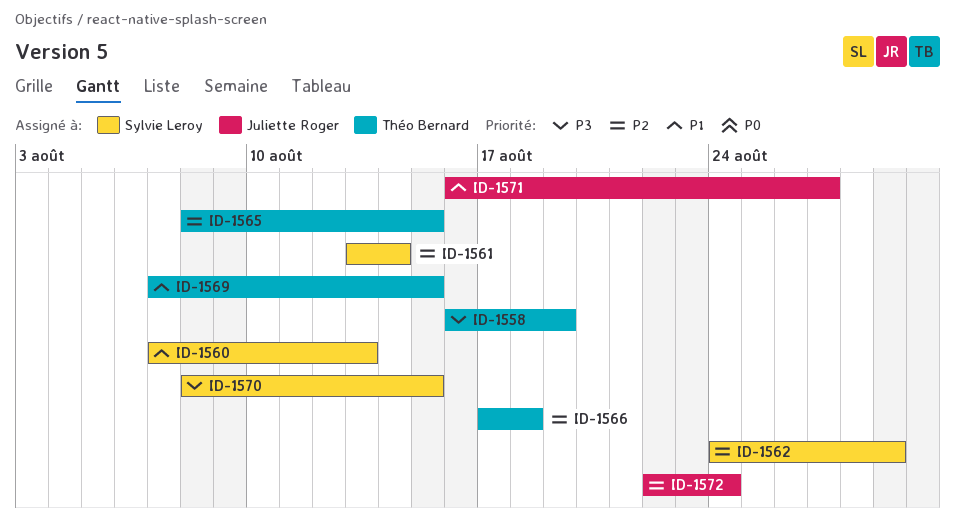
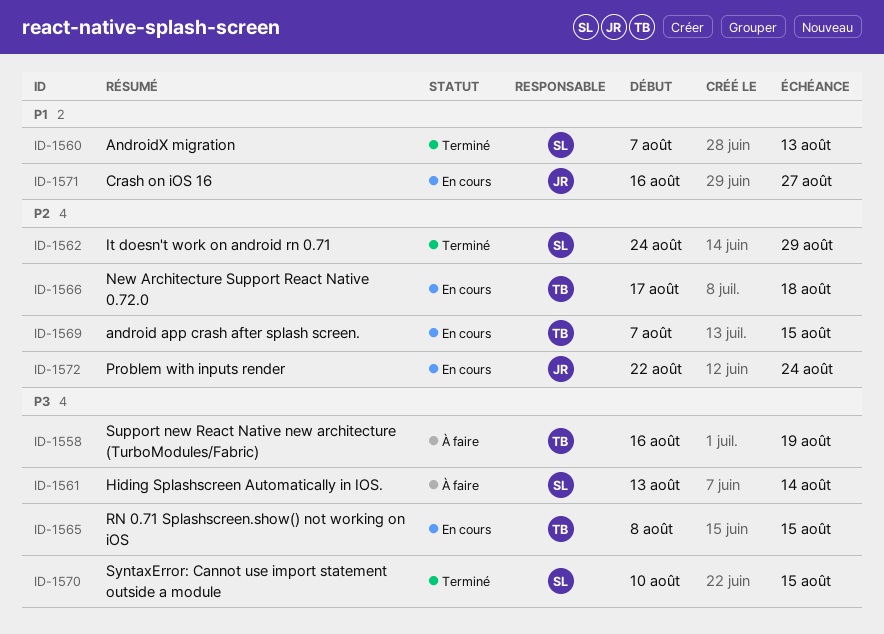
ID-1561, priority: P2 -> P3
ID-1565, priority: P2 -> P3
ID-1569, priority: P1 -> P2
ID-1570, start: Aug 8 -> Aug 10

